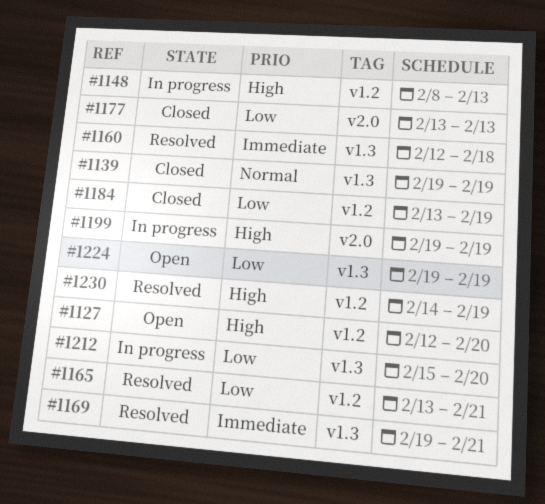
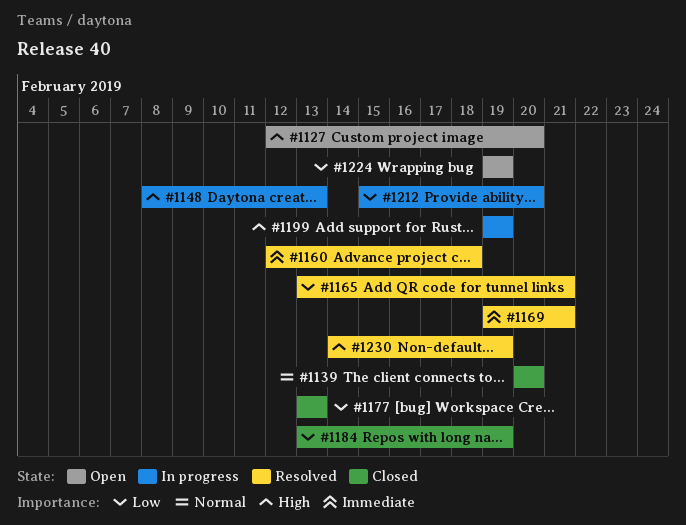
#1139, start: Feb 19 -> Feb 20
#1139, due: Feb 19 -> Feb 20

